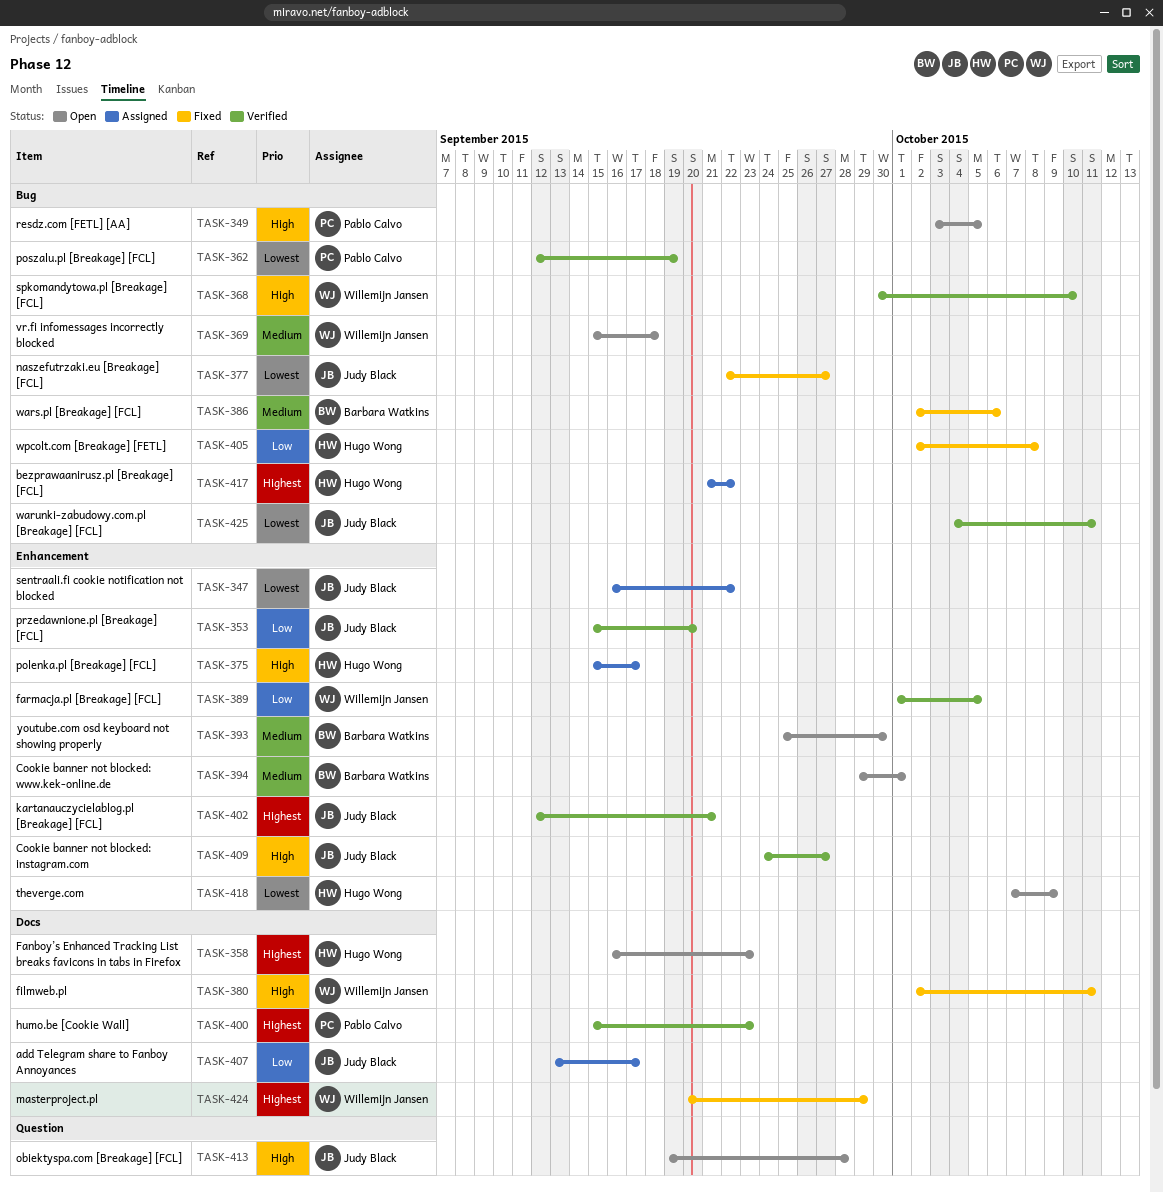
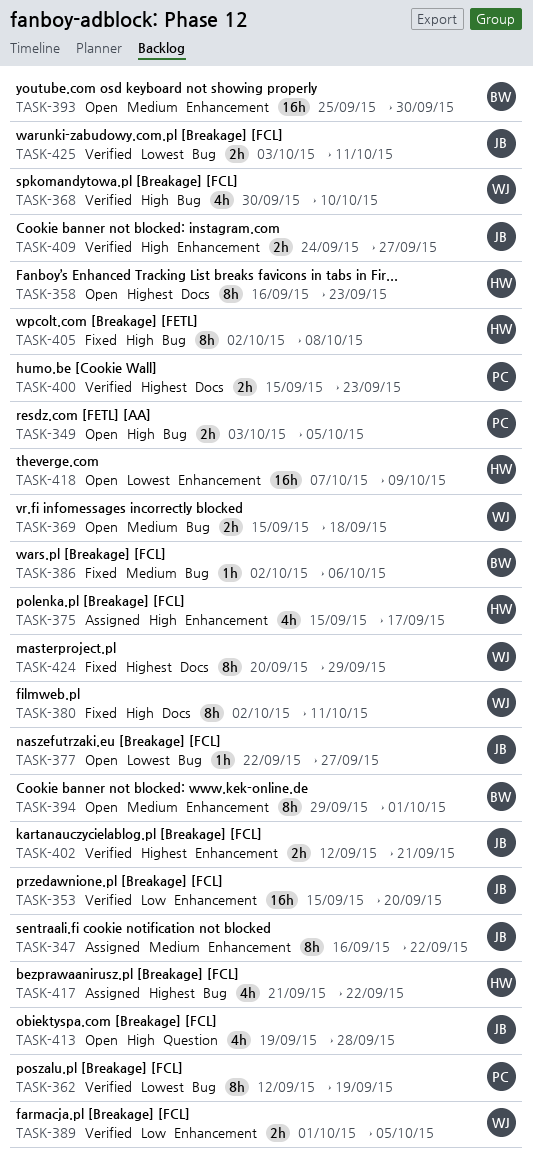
TASK-347, priority: Lowest -> Medium
TASK-377, status: Fixed -> Open
TASK-405, priority: Low -> High
TASK-407: present -> none
TASK-425, start: Oct 4 -> Oct 3

